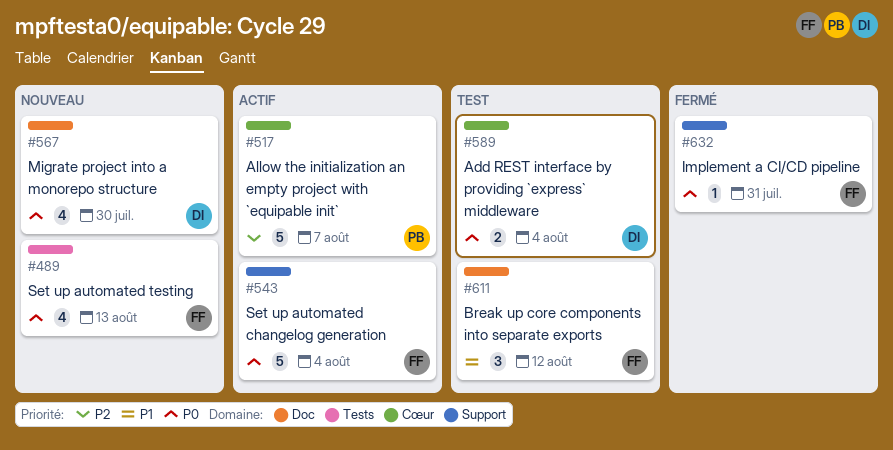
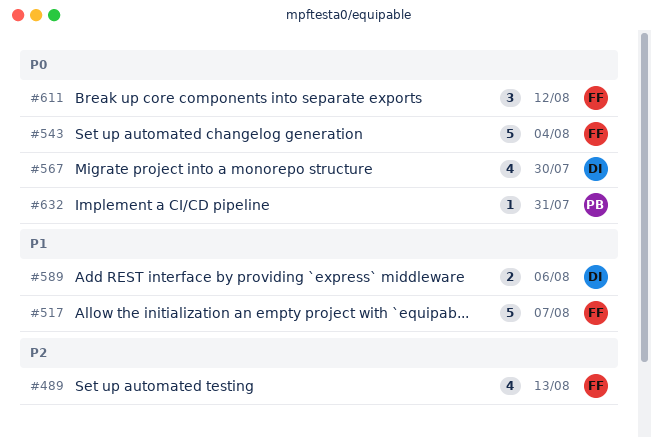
#489, priority: P0 -> P2
#517, owner: PB -> FF
#517, priority: P2 -> P1
#589, priority: P0 -> P1
#589, due: Aug 4 -> Aug 6
#611, priority: P1 -> P0
#632, owner: FF -> PB

